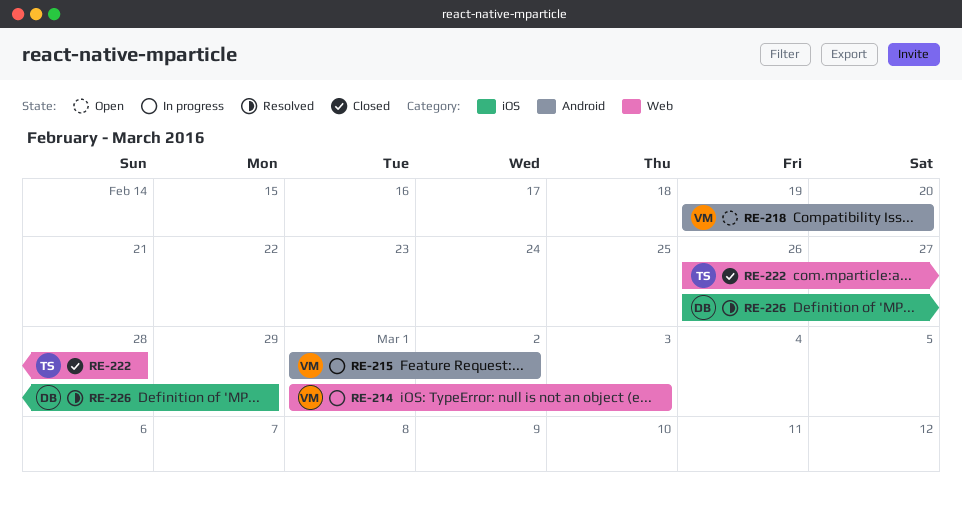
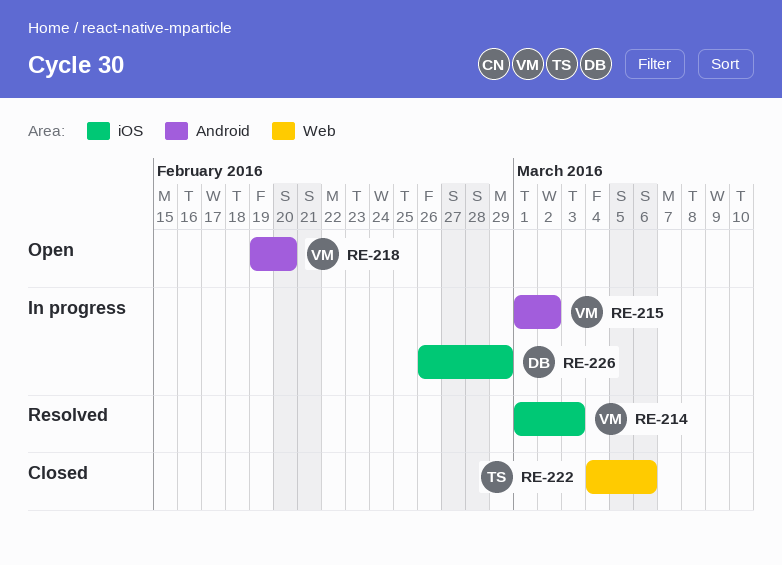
RE-214, status: In progress -> Resolved
RE-214, label: Web -> iOS
RE-222, start: Feb 26 -> Mar 4
RE-222, due: Feb 28 -> Mar 6
RE-226, status: Resolved -> In progress

